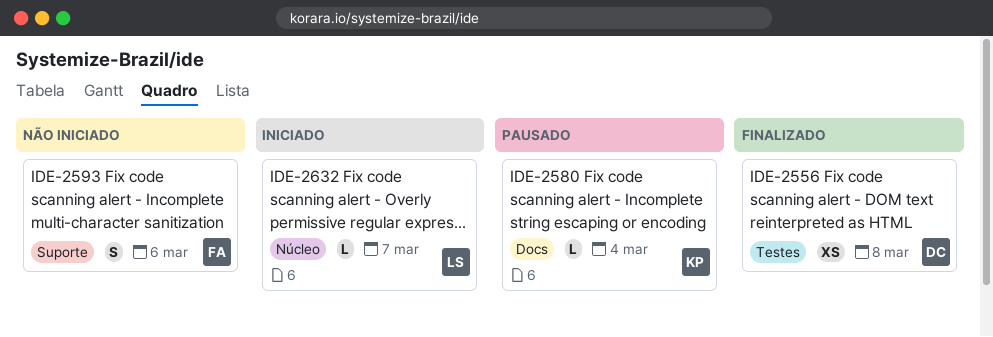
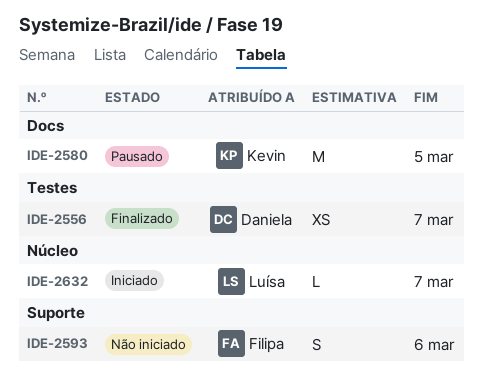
IDE-2556, due: Mar 8 -> Mar 7
IDE-2580, estimate: L -> M
IDE-2580, due: Mar 4 -> Mar 5

